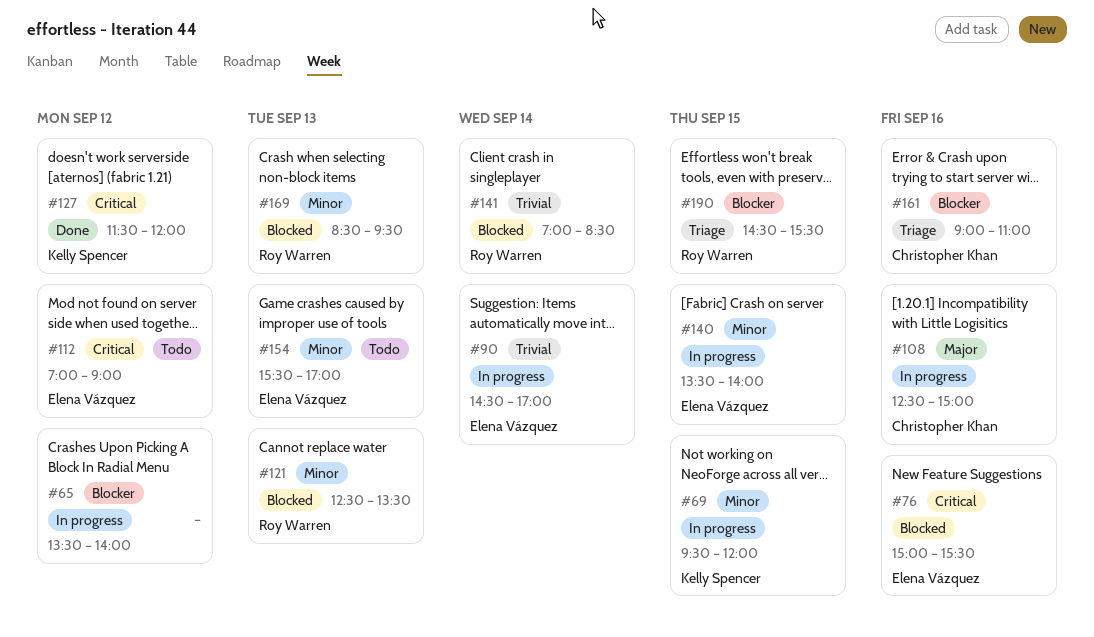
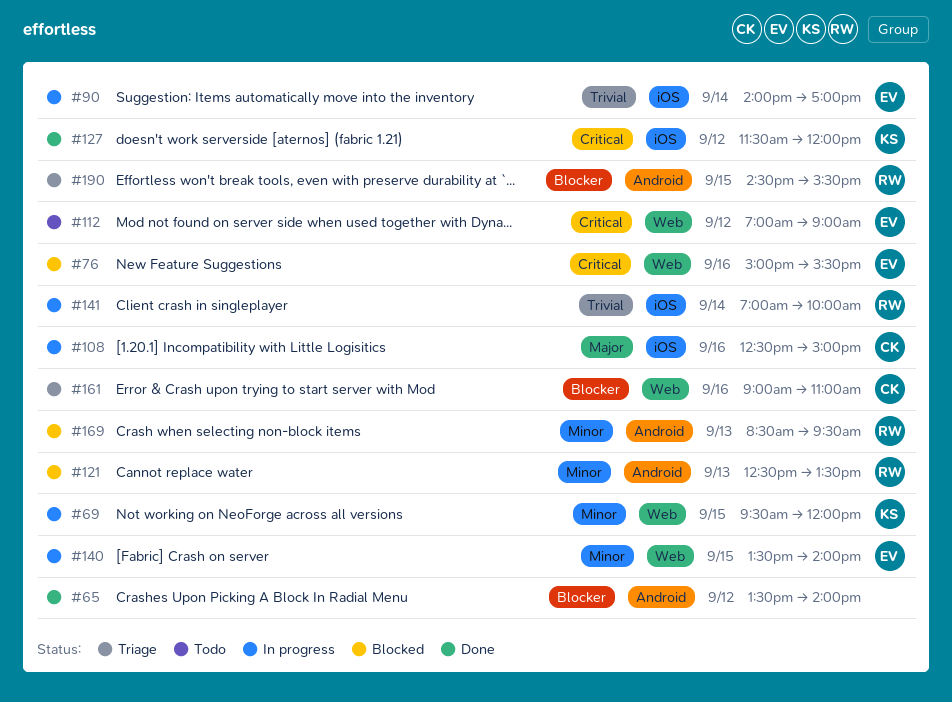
#65, status: In progress -> Done
#90, begins: 14:30 -> 14:00
#141, status: Blocked -> In progress
#141, ends: 08:30 -> 10:00
#154: present -> none

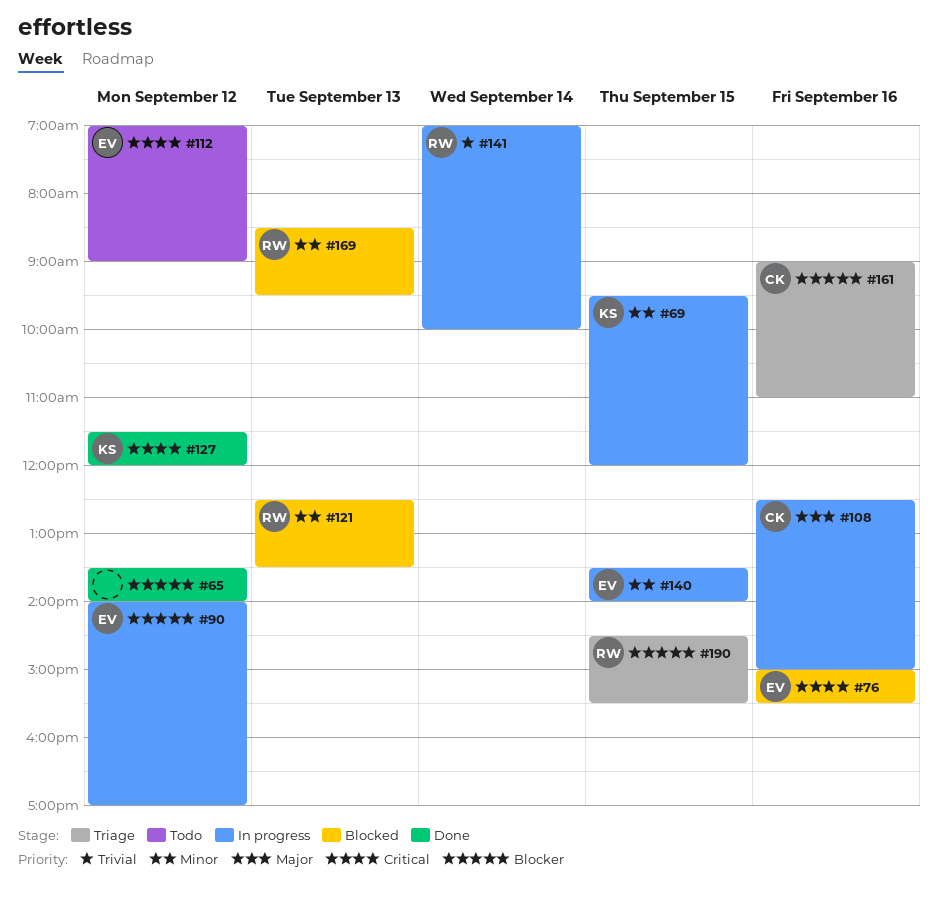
#90, priority: Trivial -> Blocker
#90, day: Sep 14 -> Sep 12

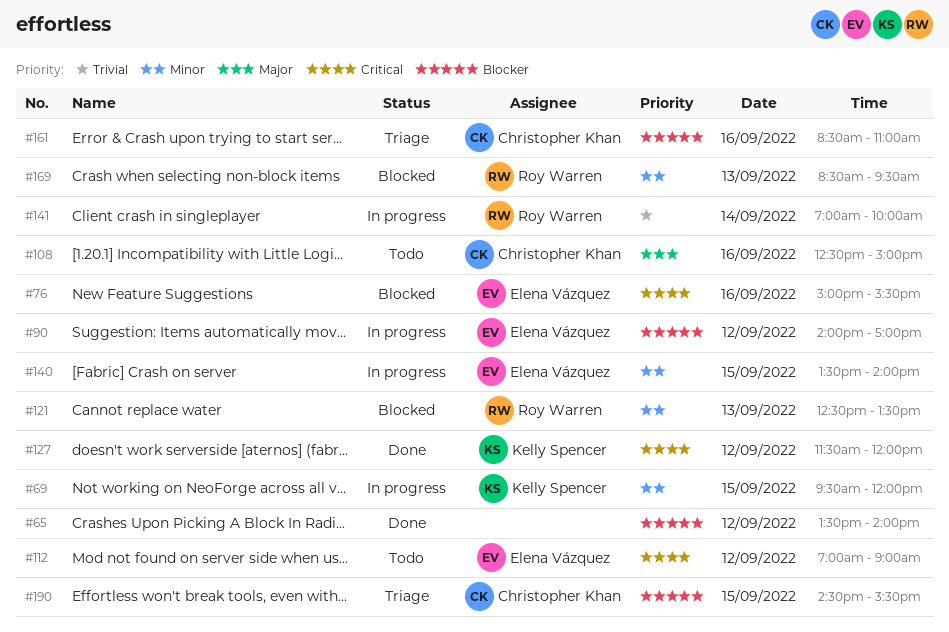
#108, status: In progress -> Todo
#161, begins: 09:00 -> 08:30
#190, owner: Roy Warren -> Christopher Khan

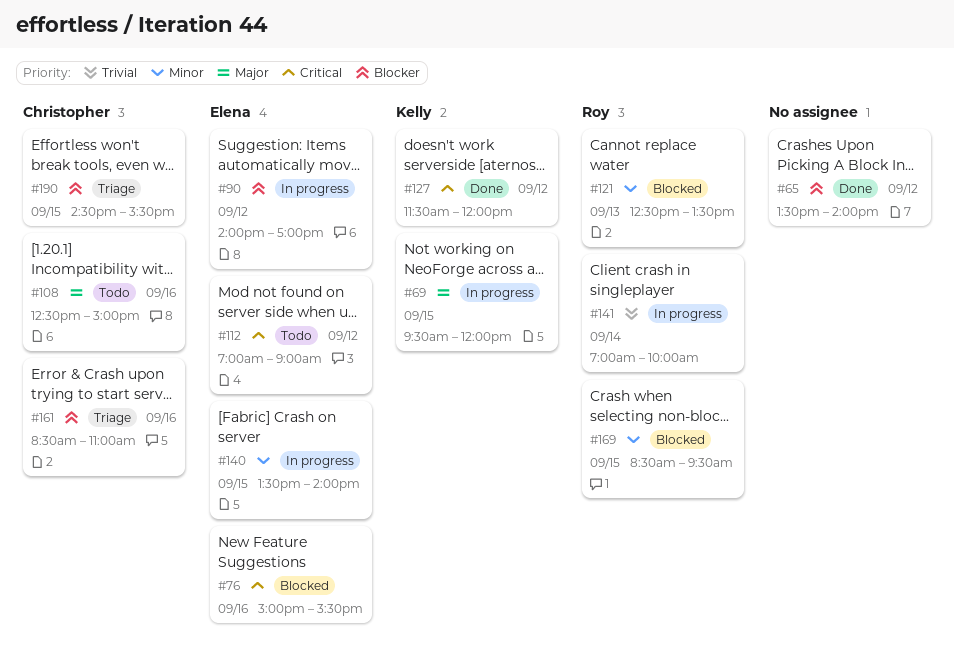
#69, priority: Minor -> Major
#169, day: Sep 13 -> Sep 15

